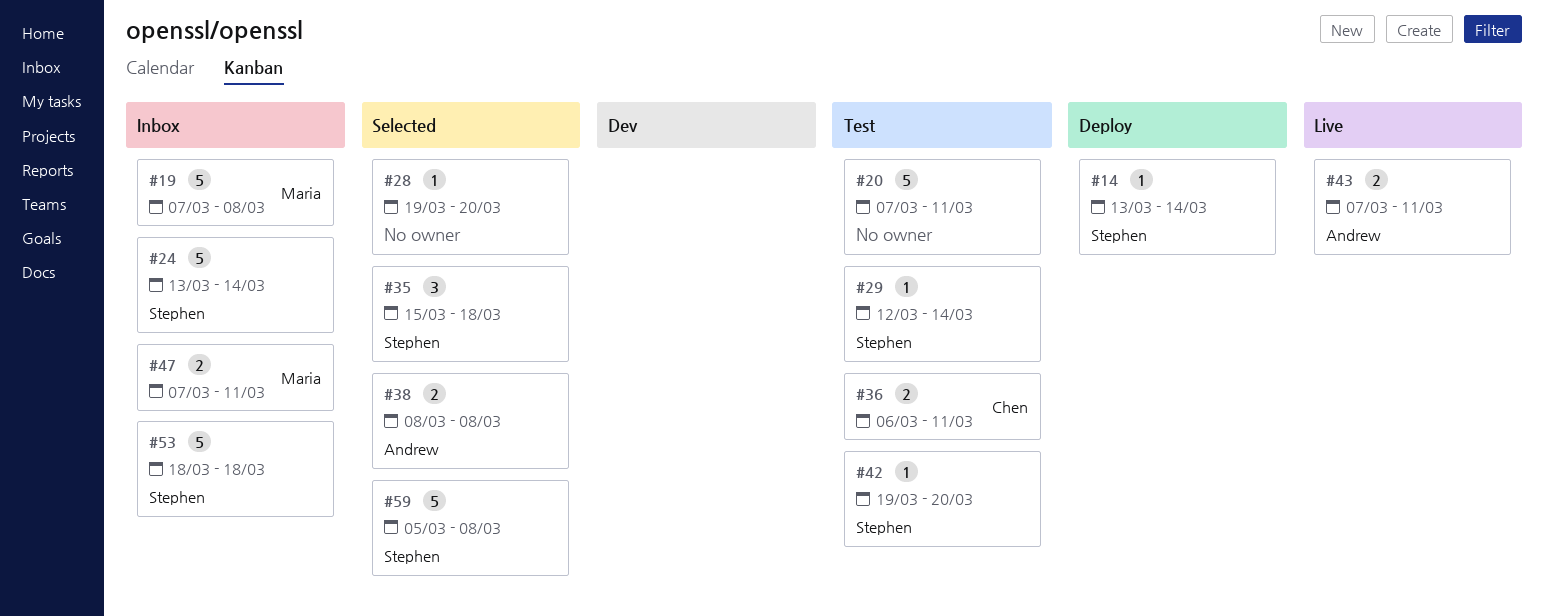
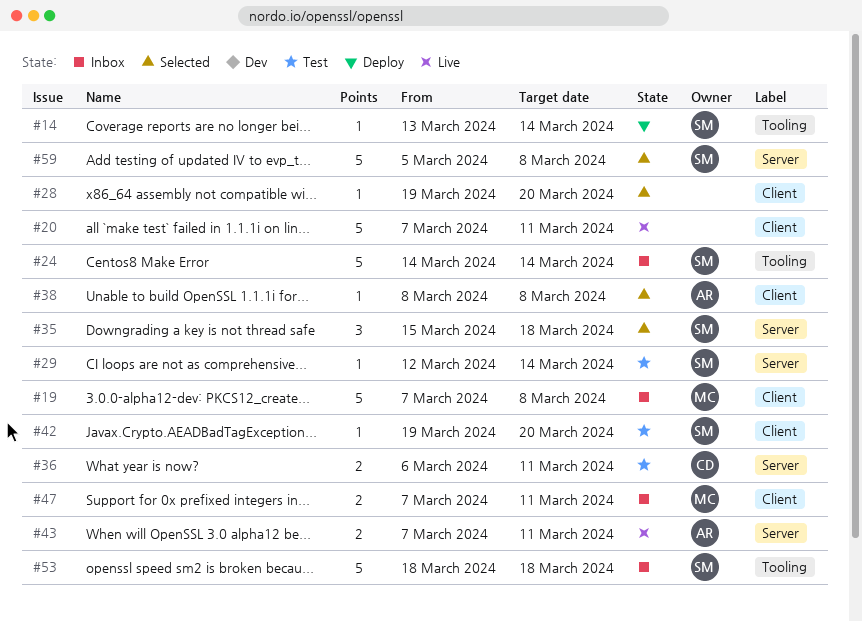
#20, status: Test -> Live
#24, start: Mar 13 -> Mar 14
#38, estimate: 2 -> 1

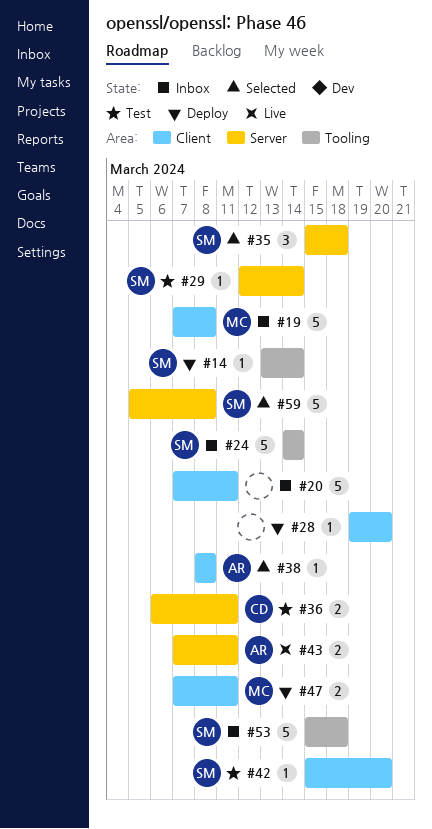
#20, status: Live -> Inbox
#28, status: Selected -> Deploy
#42, start: Mar 19 -> Mar 15
#47, status: Inbox -> Deploy
#53, start: Mar 18 -> Mar 15

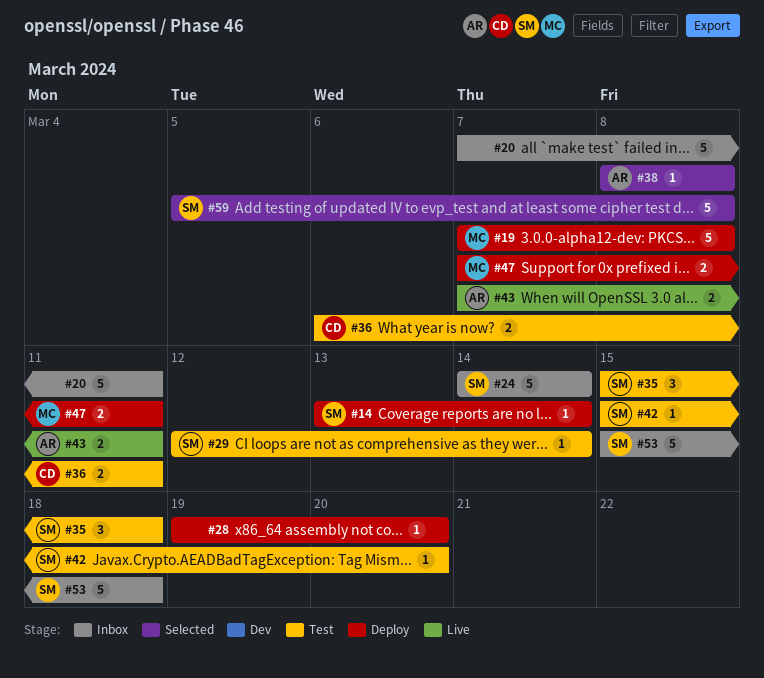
#19, status: Inbox -> Deploy
#35, status: Selected -> Test

